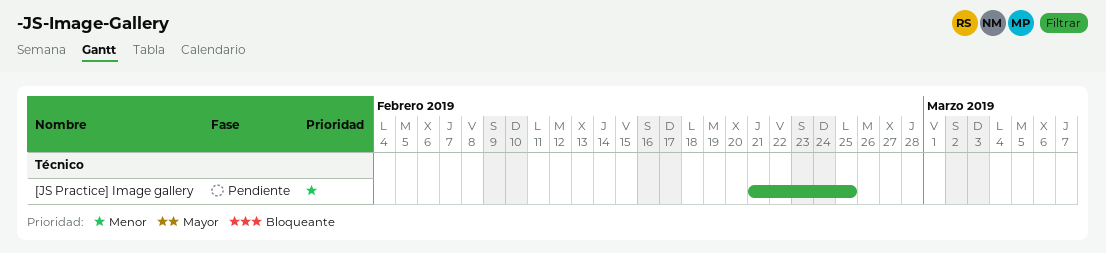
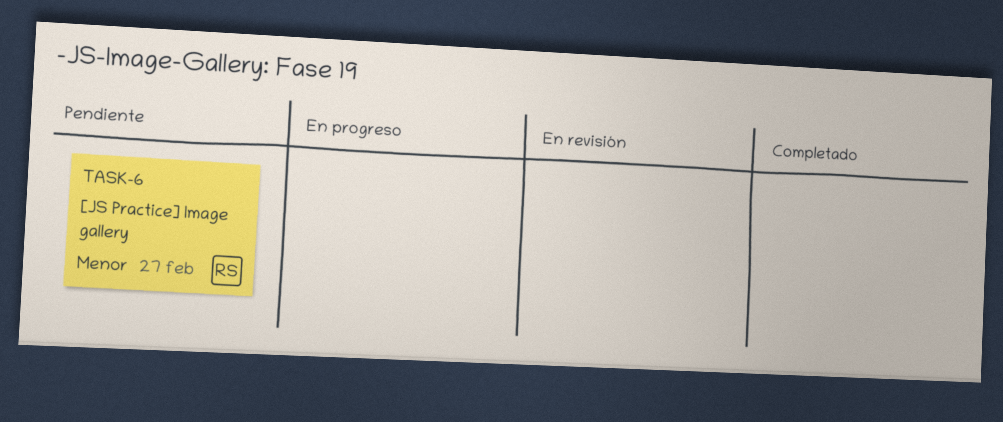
[JS Practice] Image gallery, due: Feb 25 -> Feb 27

